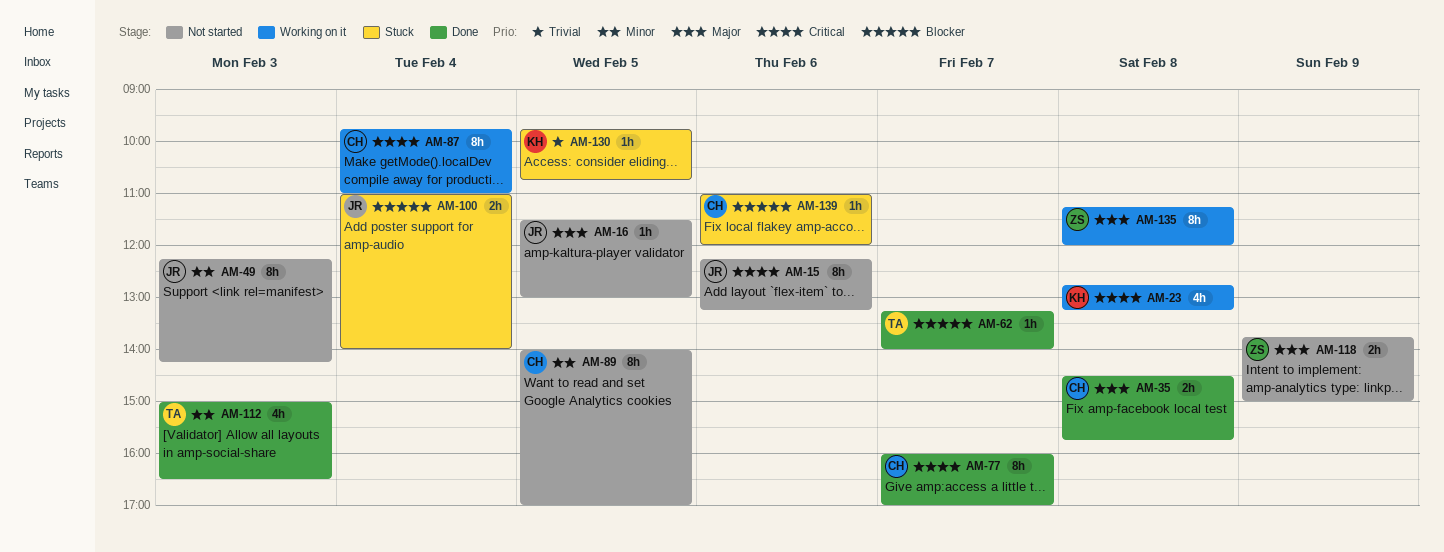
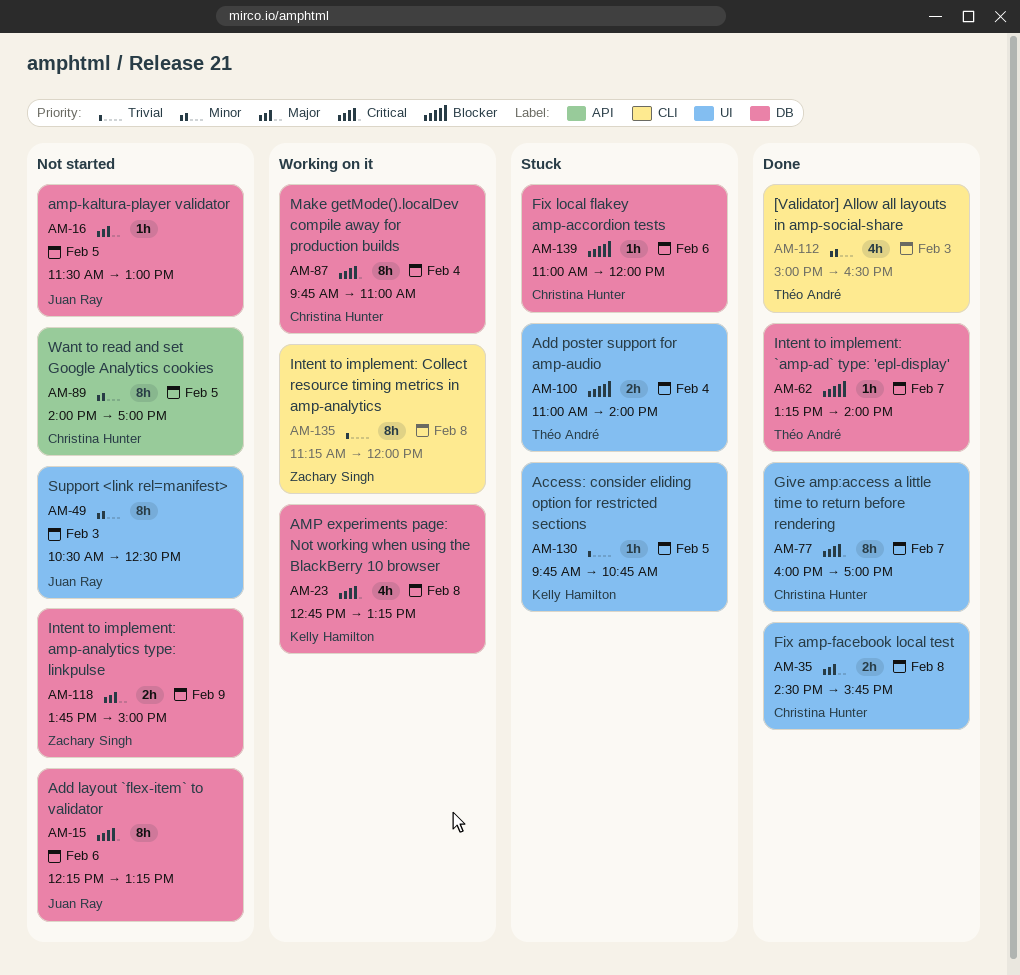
AM-49, begins: 12:15 -> 10:30
AM-49, ends: 14:15 -> 12:30
AM-100, owner: Juan Ray -> Théo André
AM-135, priority: Major -> Trivial

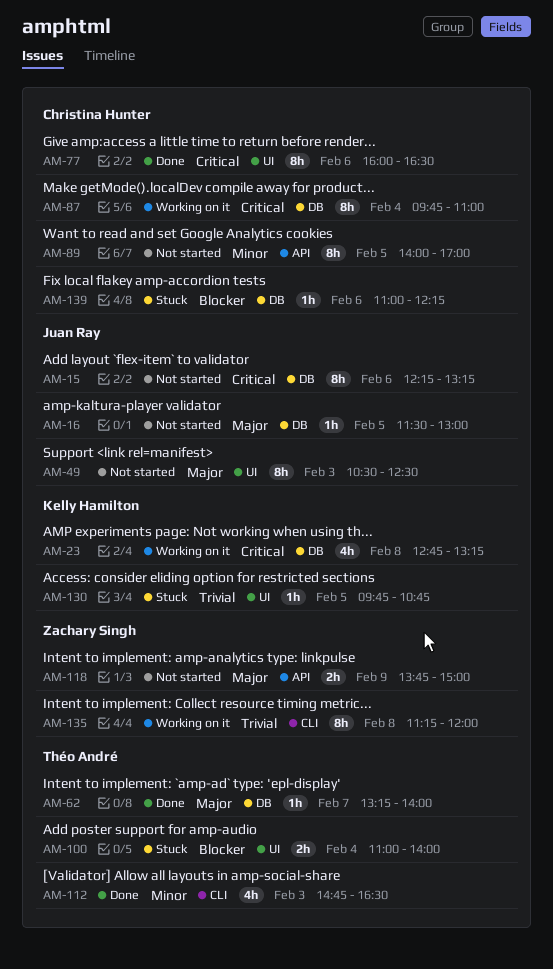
AM-35: present -> none
AM-49, priority: Minor -> Major
AM-62, priority: Blocker -> Major
AM-77, day: Feb 7 -> Feb 6
AM-77, ends: 17:00 -> 16:30
AM-112, begins: 15:00 -> 14:45
AM-118, label: DB -> API
AM-139, ends: 12:00 -> 12:15

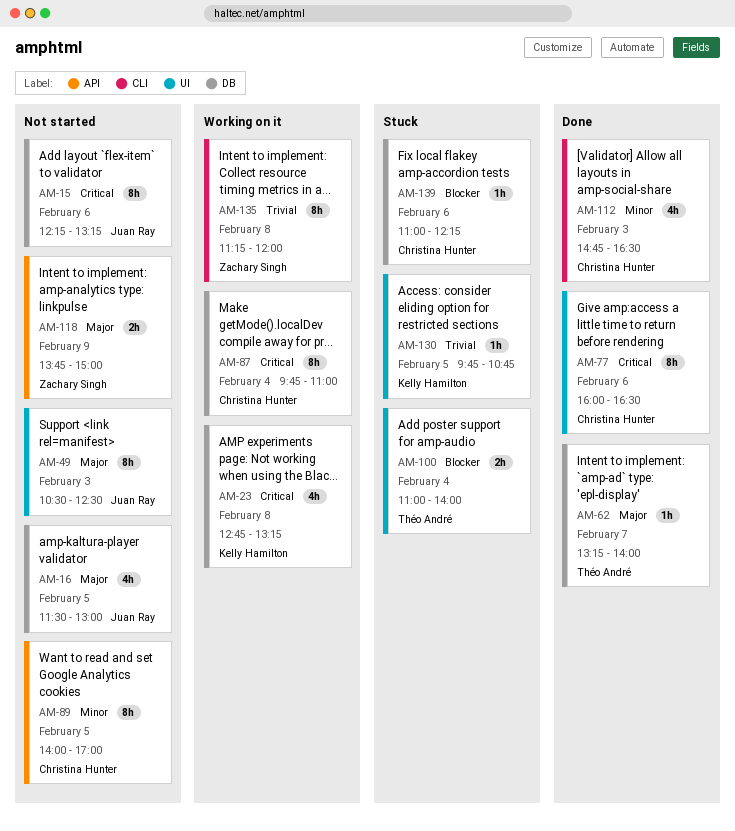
AM-16, estimate: 1h -> 4h
AM-112, owner: Théo André -> Christina Hunter

